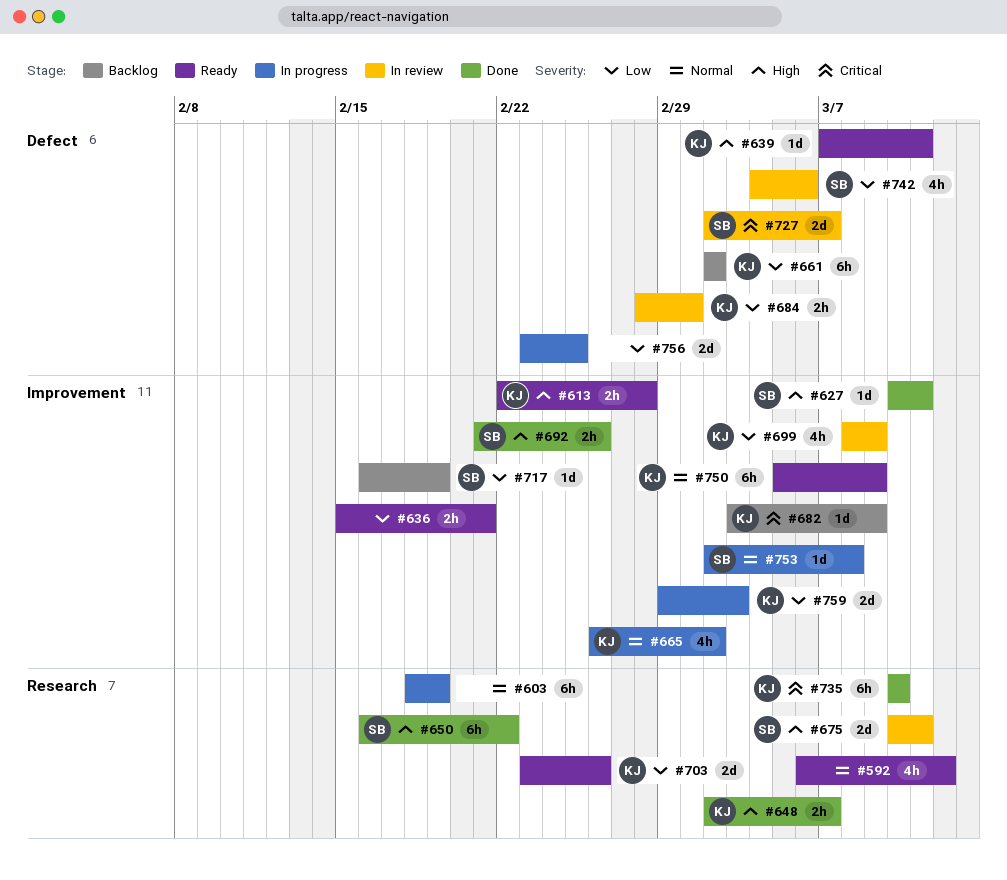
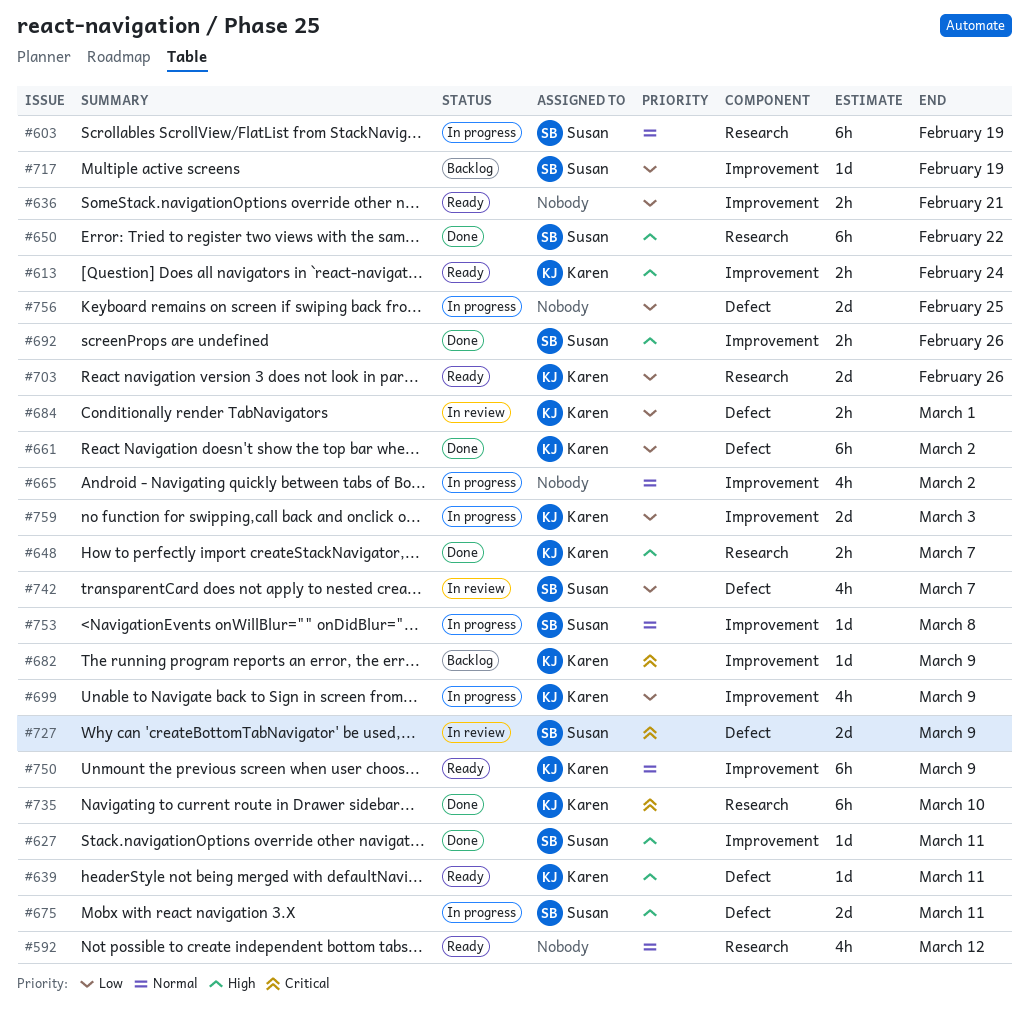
#603, owner: none -> Susan
#613, due: Feb 28 -> Feb 24
#661, status: Backlog -> Done
#665, owner: Karen -> none
#675, status: In review -> In progress
#675, label: Research -> Defect
#699, status: In review -> In progress
#727, due: Mar 7 -> Mar 9
#742, due: Mar 6 -> Mar 7

